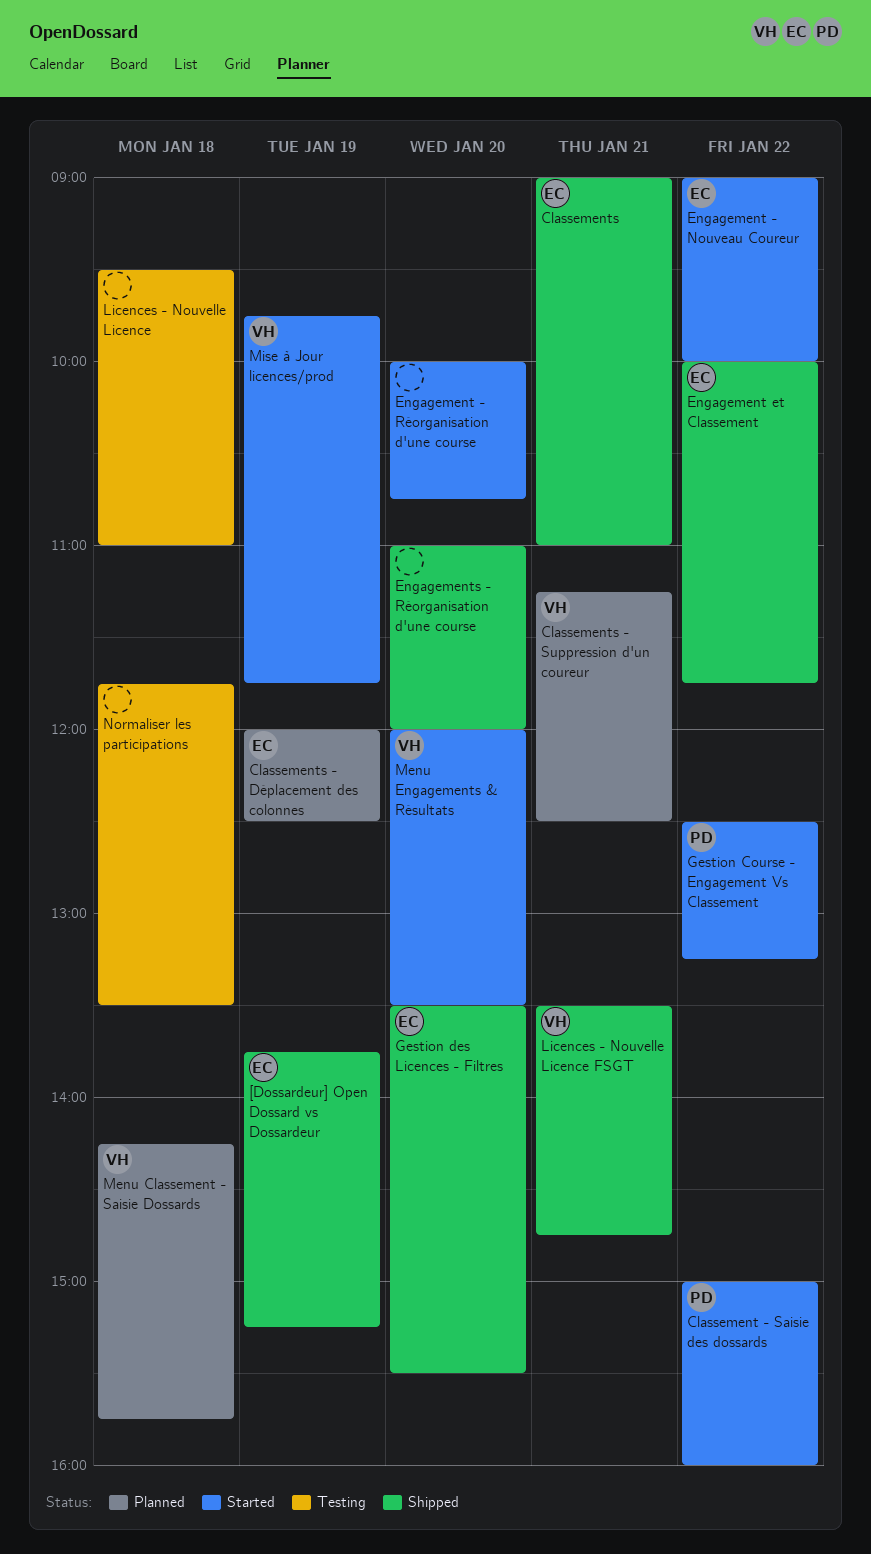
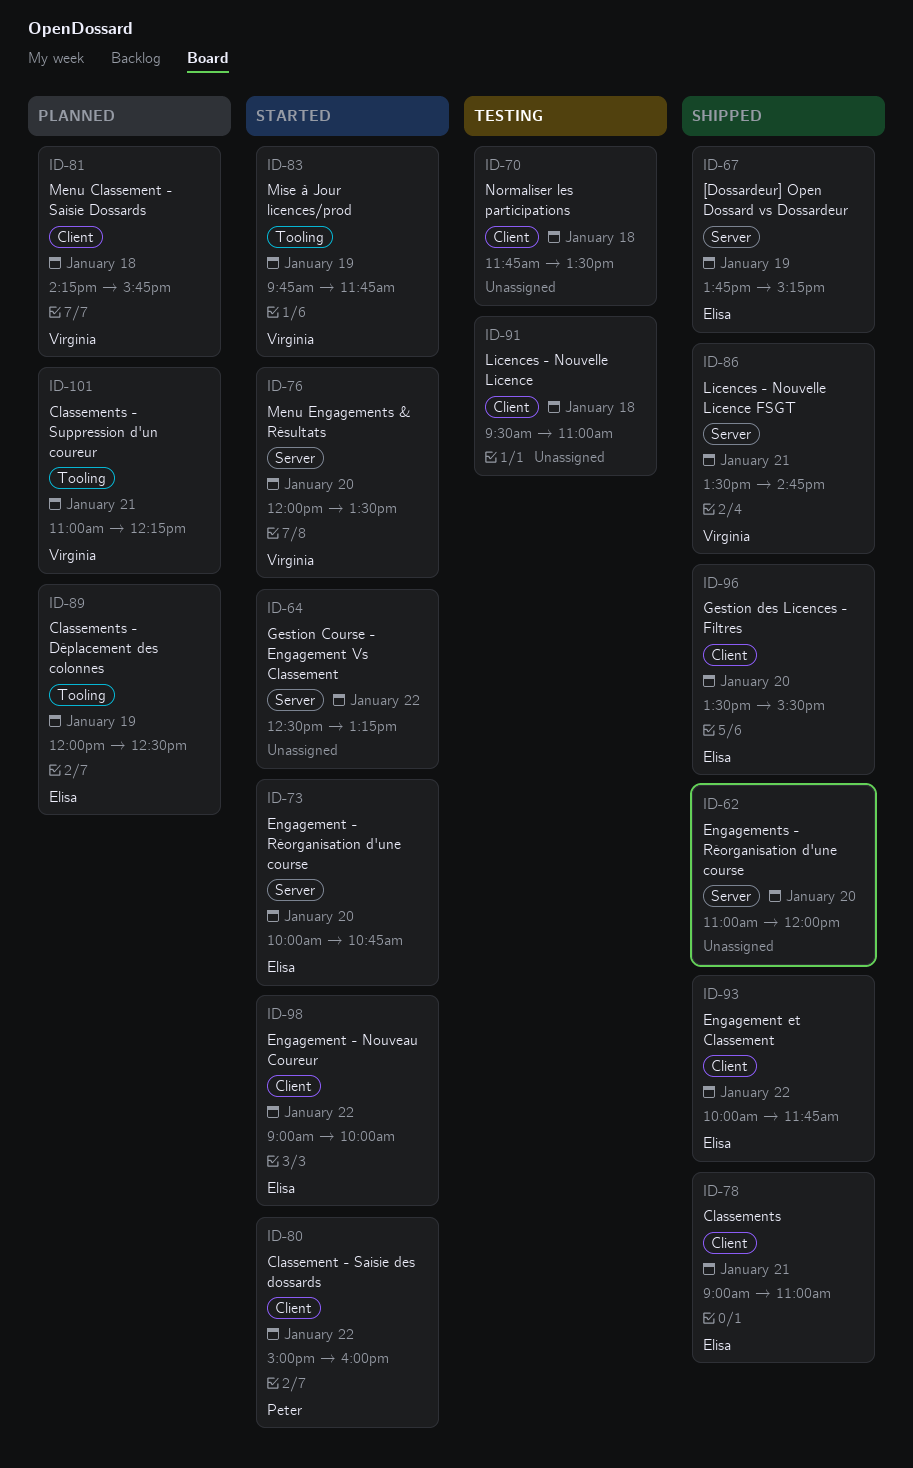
Classements - Suppression d'un coureur, begins: 11:15 -> 11:00
Classements - Suppression d'un coureur, ends: 12:30 -> 12:15
Engagement - Réorganisation d'une course, owner: none -> Elisa
Gestion Course - Engagement Vs Classement, owner: Peter -> none

